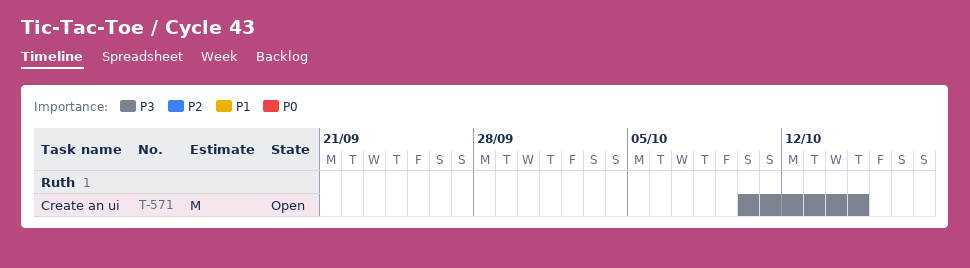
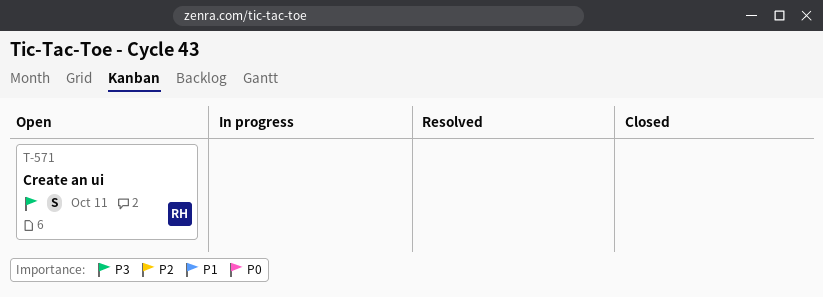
T-571, estimate: M -> S
T-571, due: Oct 15 -> Oct 11

